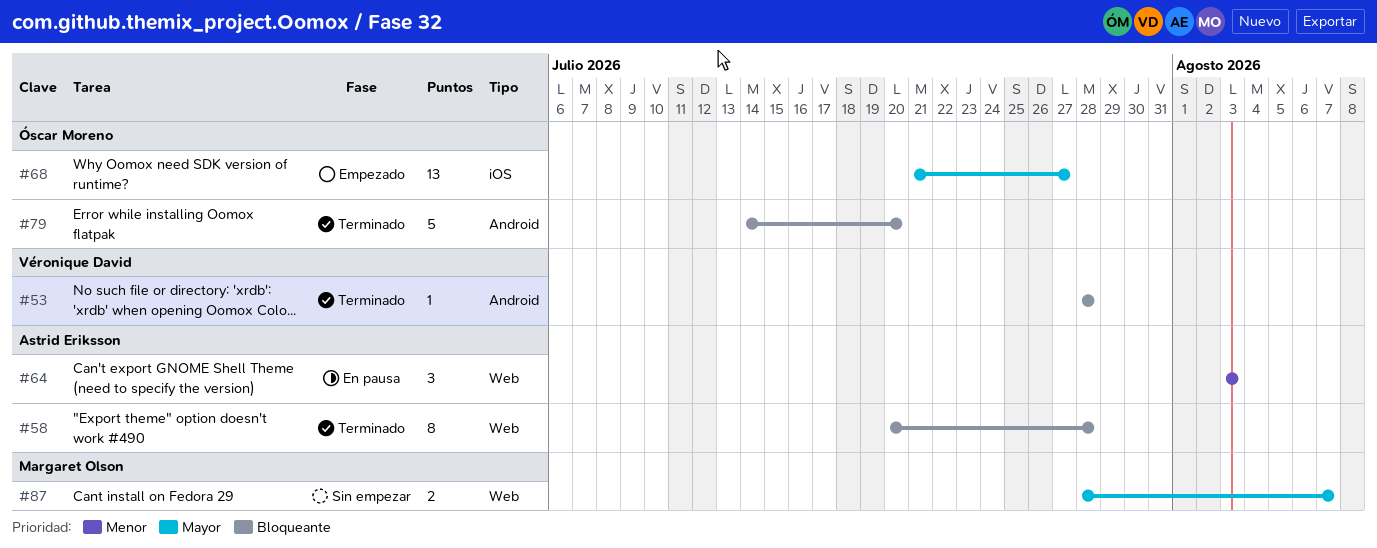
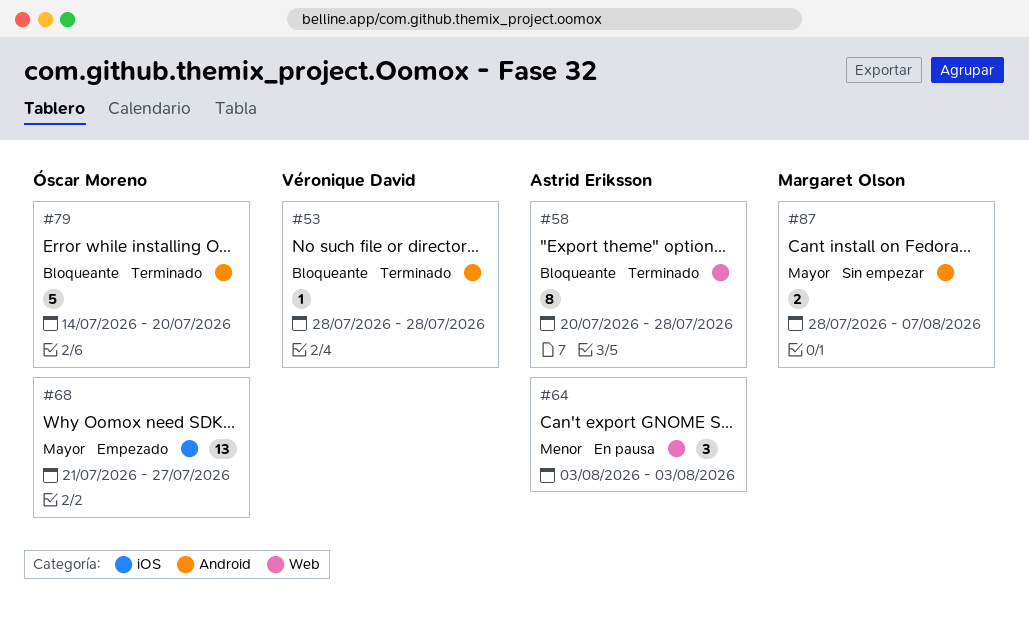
#87, label: Web -> Android

